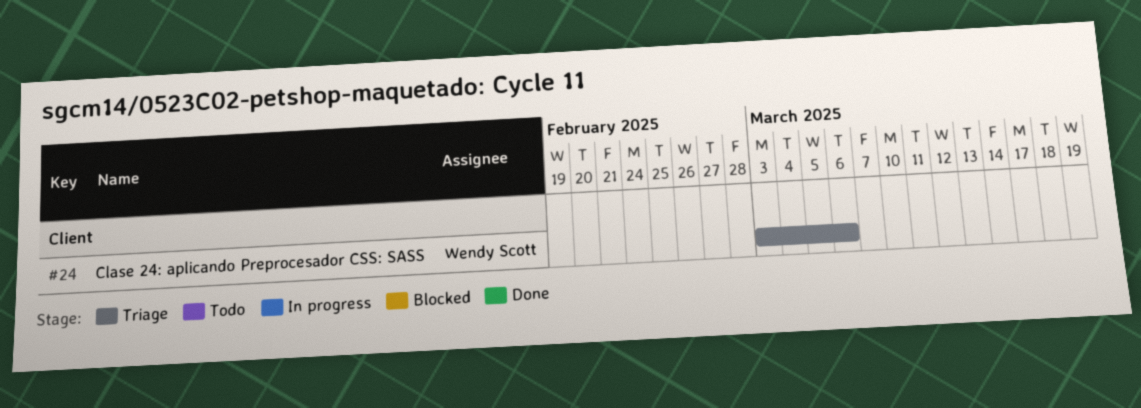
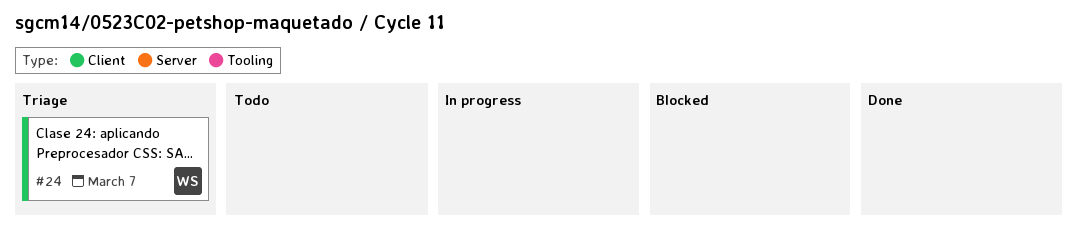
#24, due: Mar 6 -> Mar 7

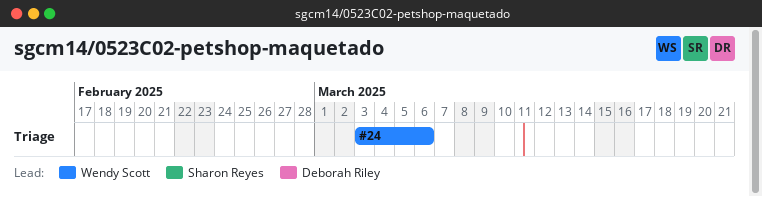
#24, due: Mar 7 -> Mar 6

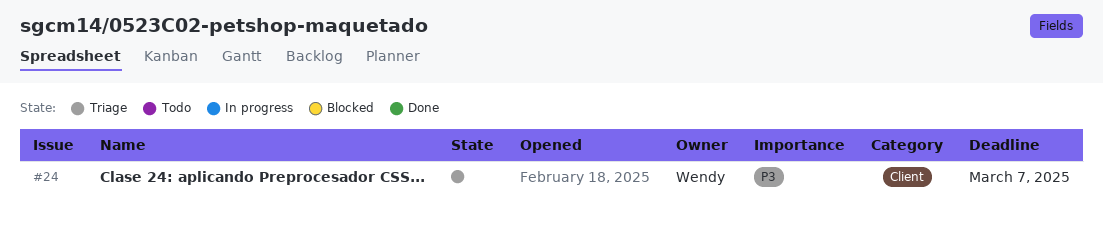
#24, due: Mar 6 -> Mar 7

